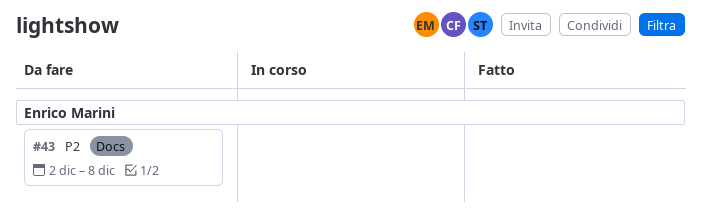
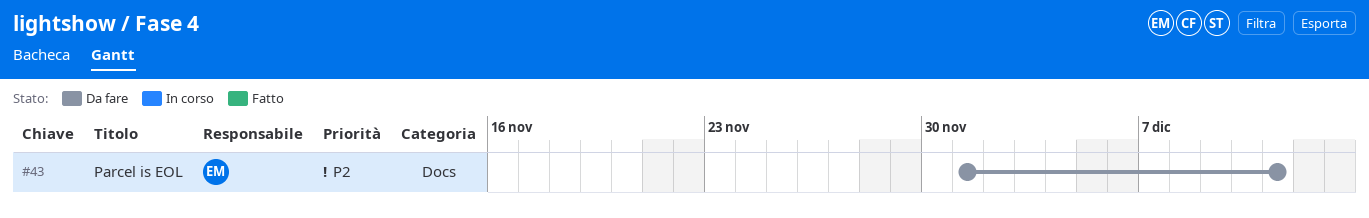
#43, start: Dec 2 -> Dec 1
#43, due: Dec 8 -> Dec 11

